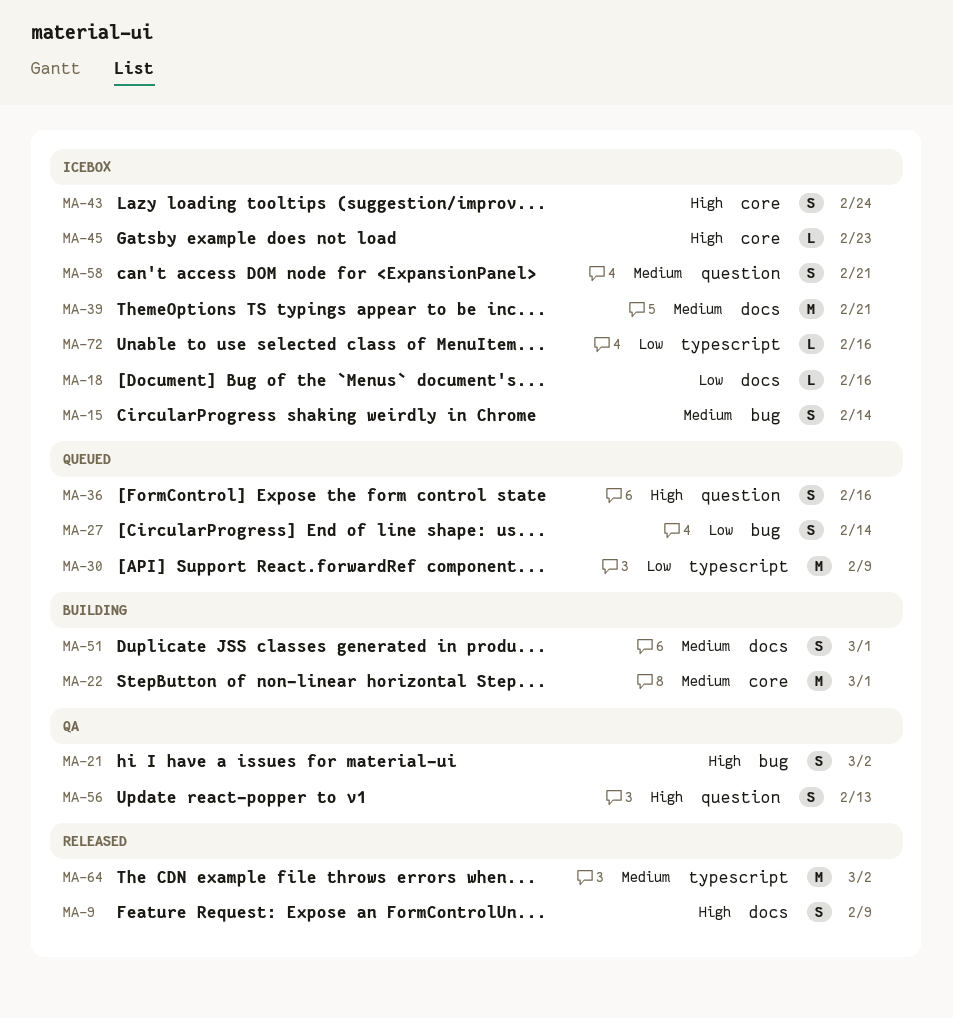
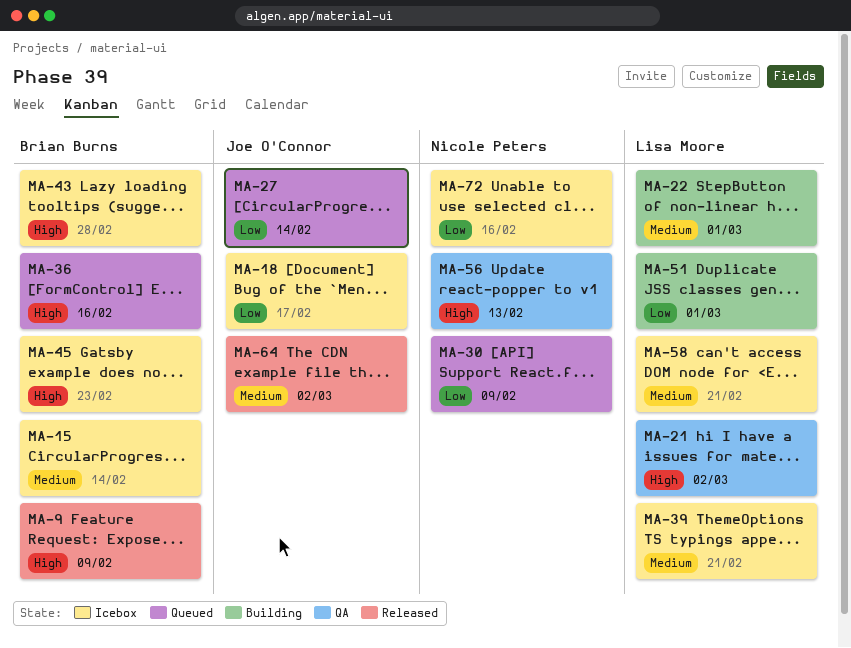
MA-18, due: Feb 16 -> Feb 17
MA-43, due: Feb 24 -> Feb 28
MA-51, priority: Medium -> Low

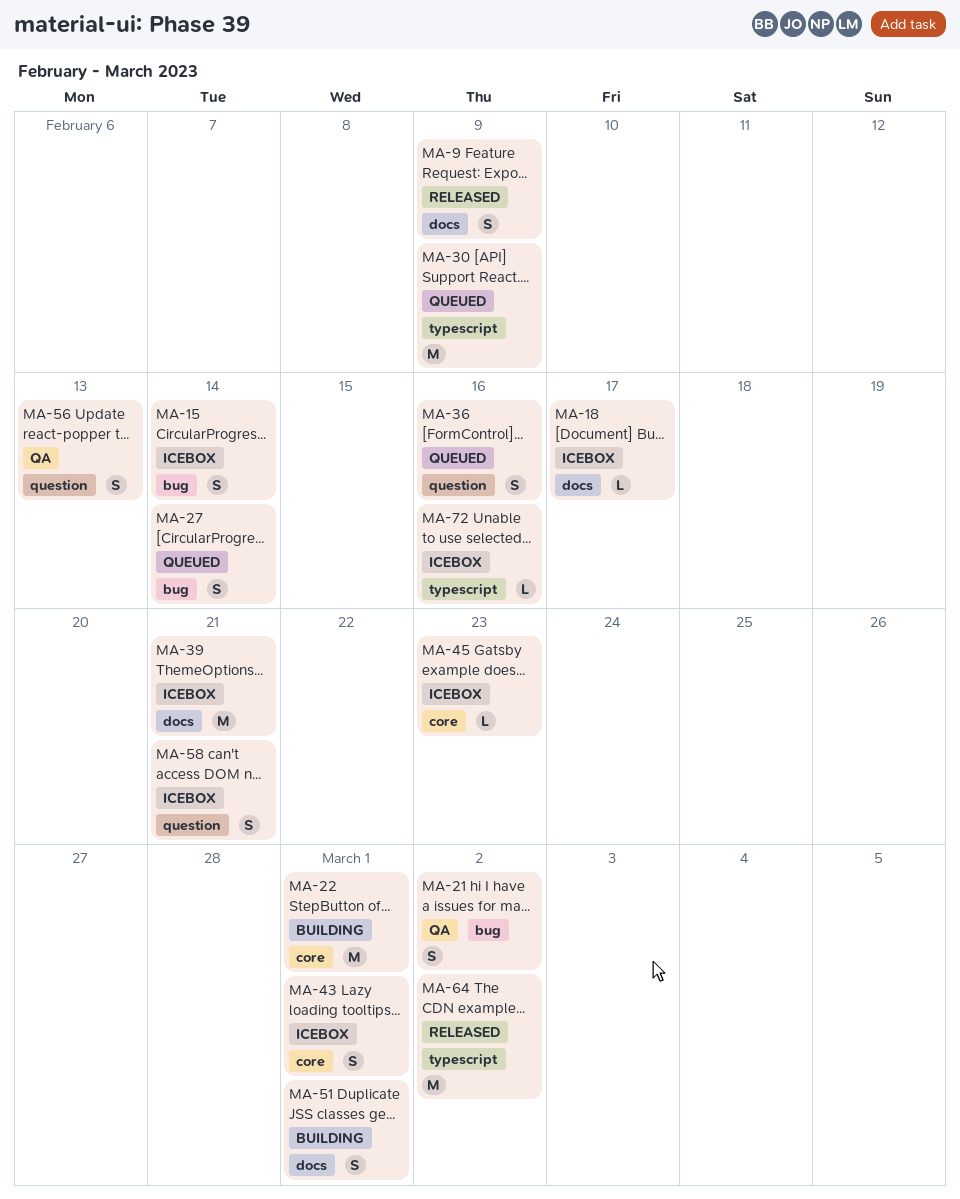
MA-43, due: Feb 28 -> Mar 1

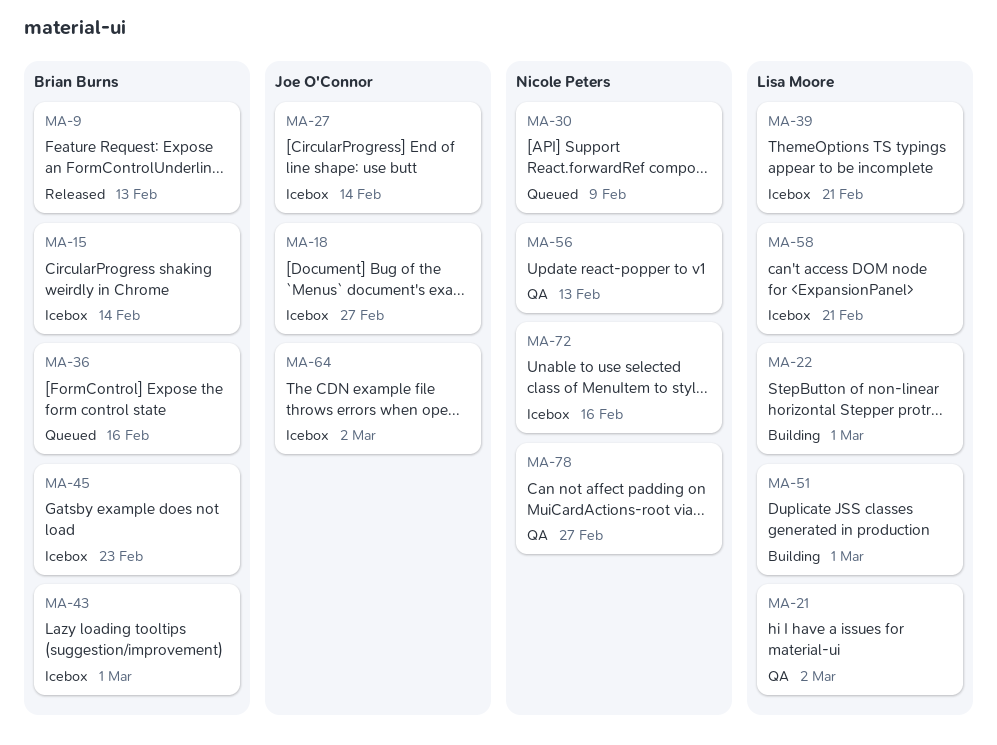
MA-9, due: Feb 9 -> Feb 13
MA-18, due: Feb 17 -> Feb 27
MA-27, status: Queued -> Icebox
MA-64, status: Released -> Icebox
MA-78: none -> present

